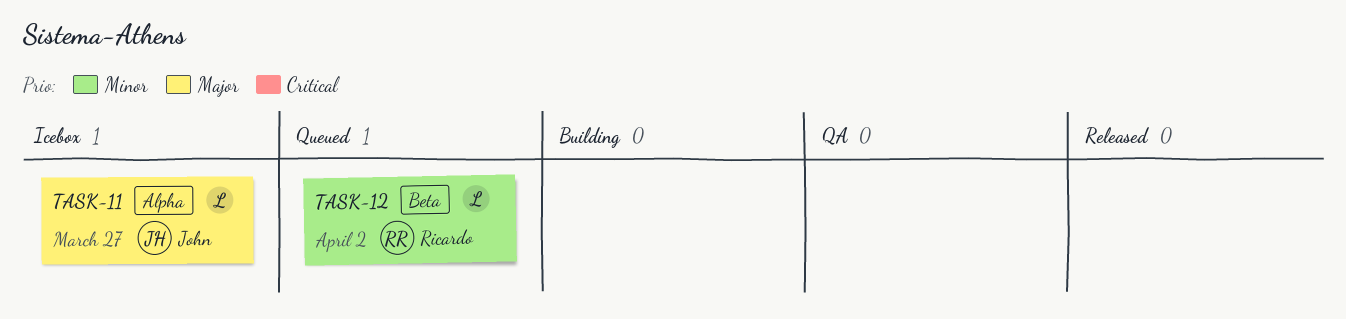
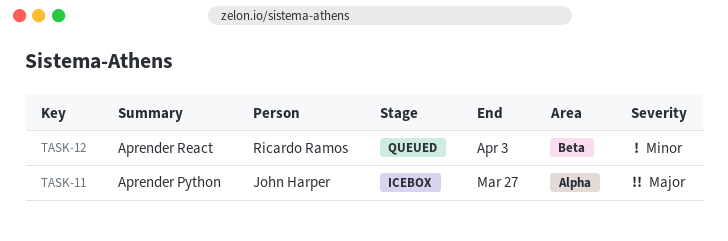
TASK-12, due: Apr 2 -> Apr 3

